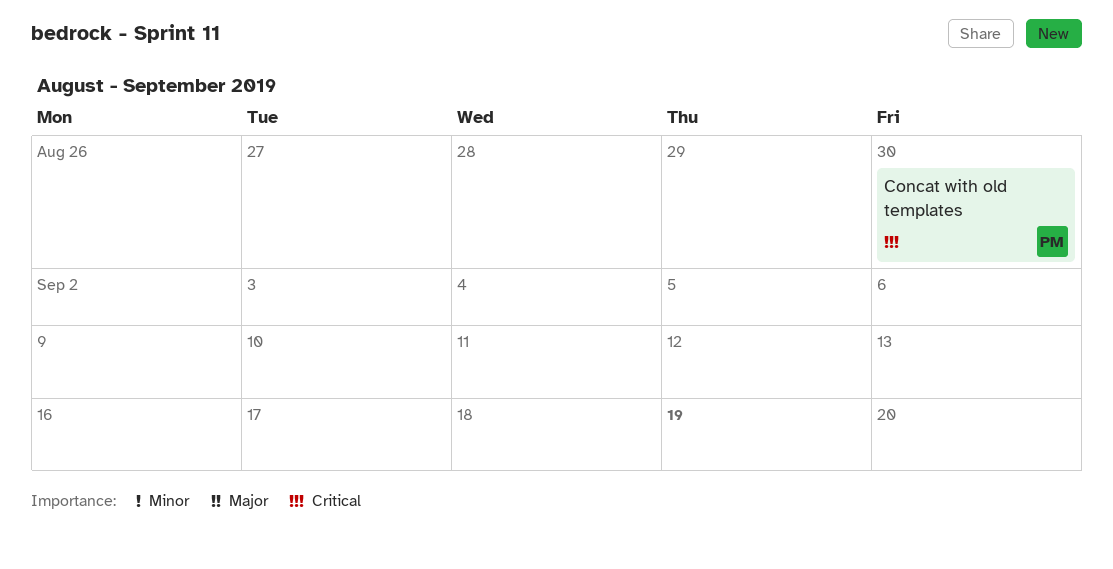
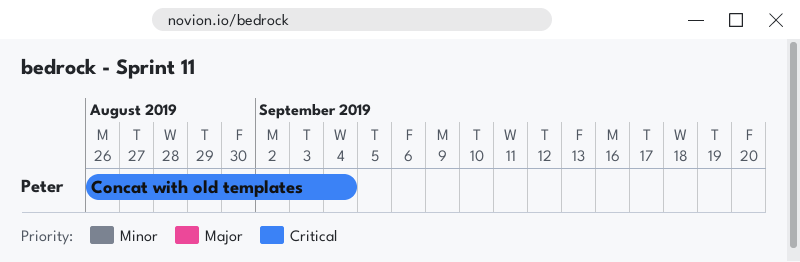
Concat with old templates, due: Aug 30 -> Sep 4

